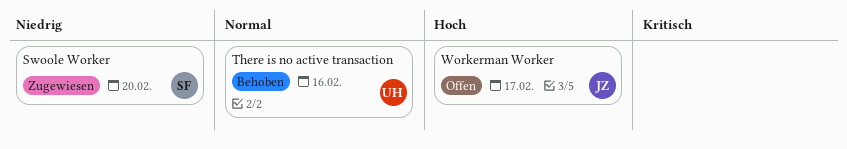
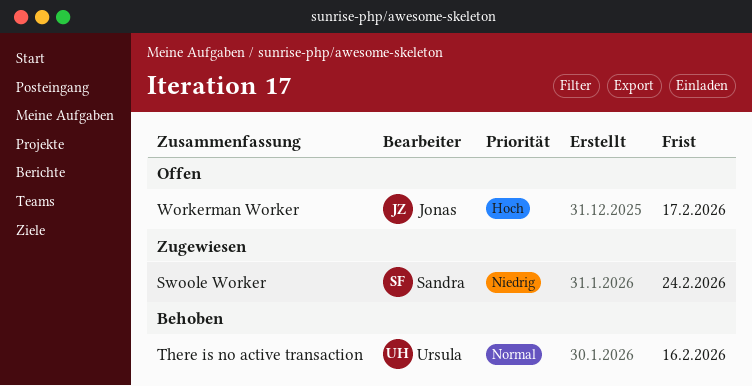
Swoole Worker, due: Feb 20 -> Feb 24

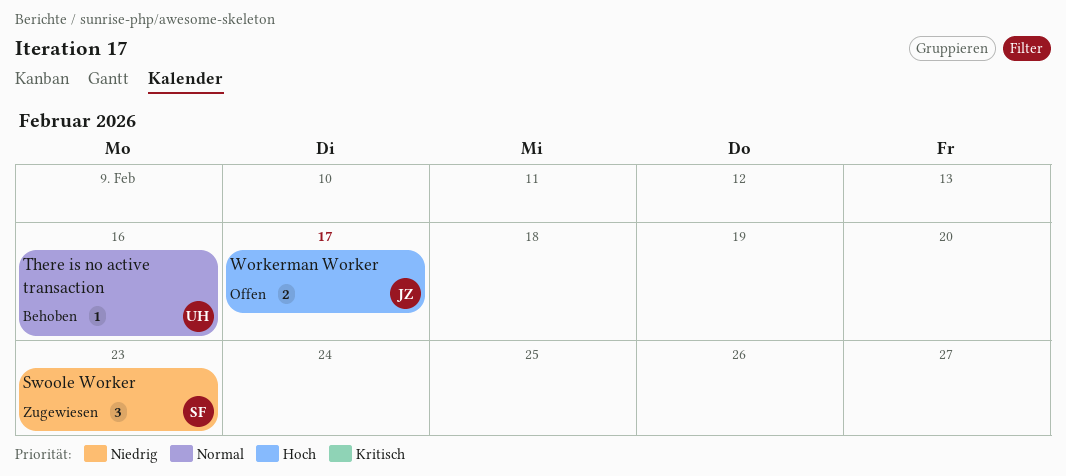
Swoole Worker, due: Feb 24 -> Feb 23

